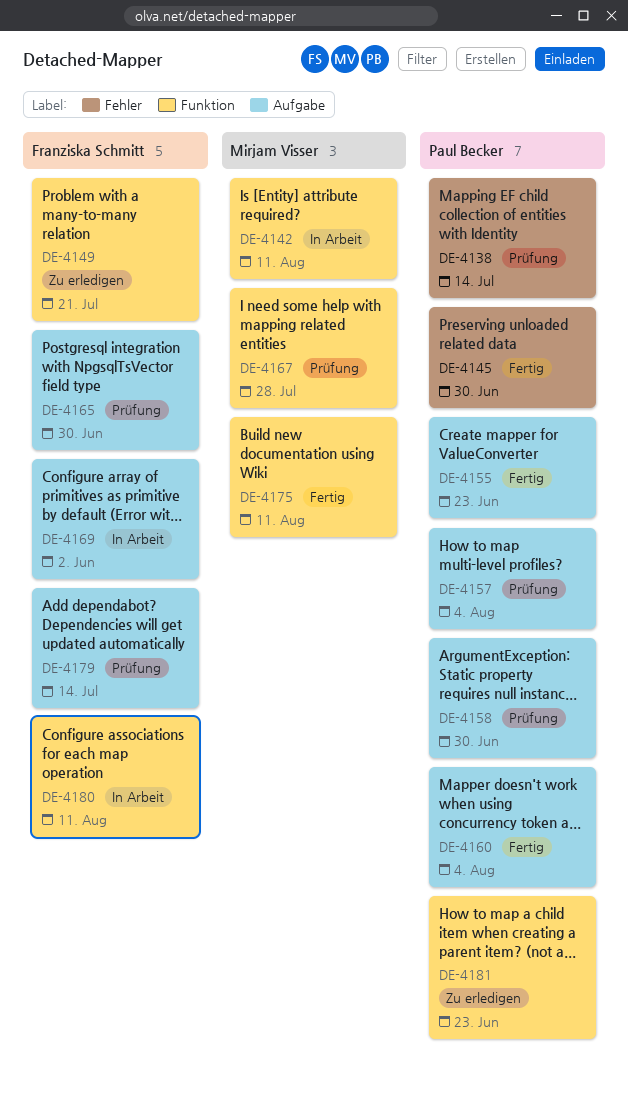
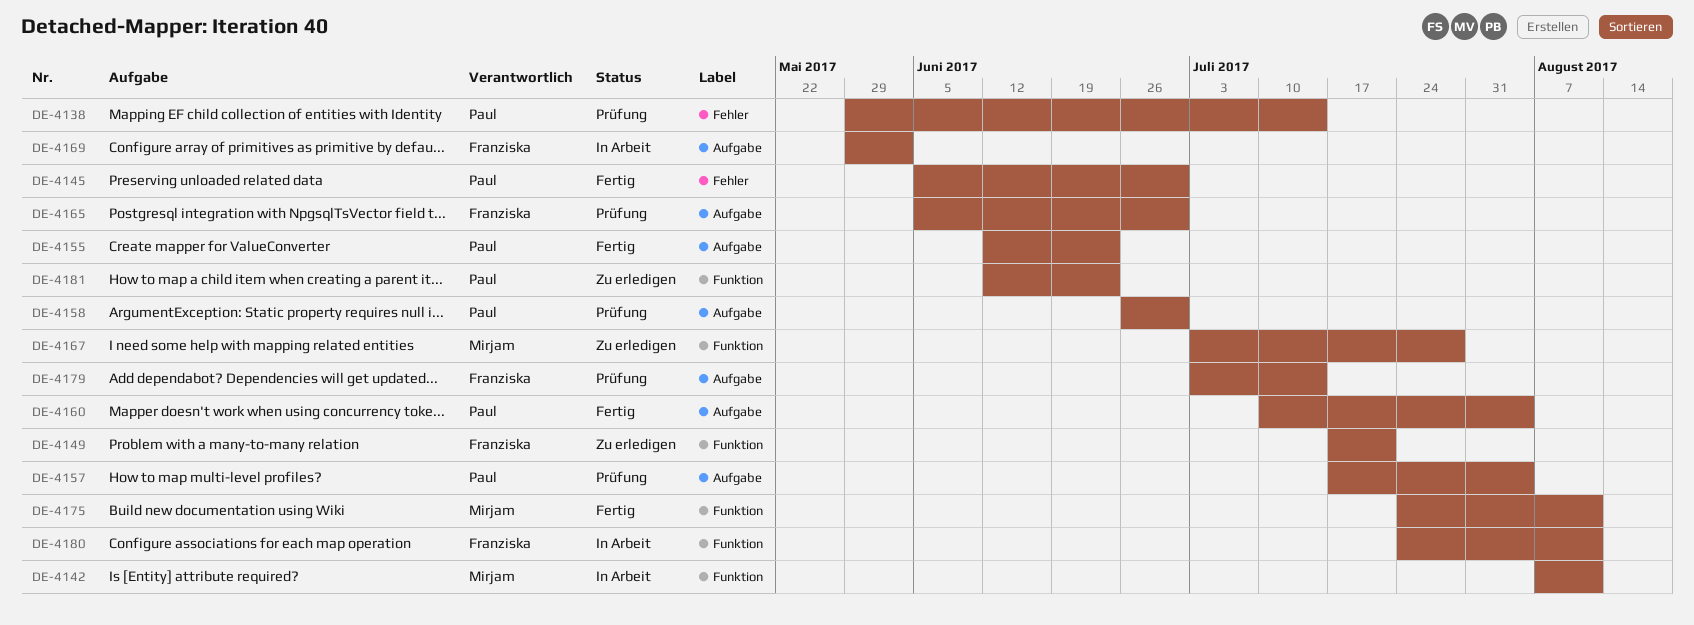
DE-4167, status: Prüfung -> Zu erledigen

